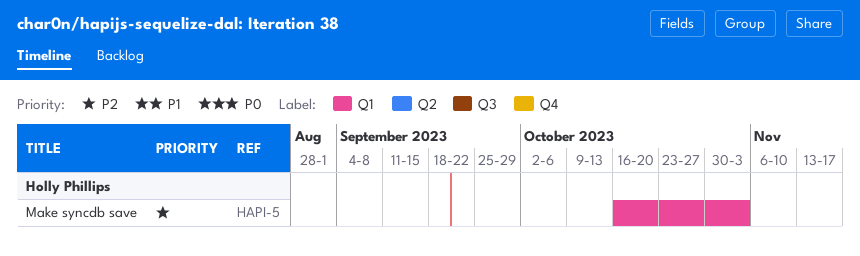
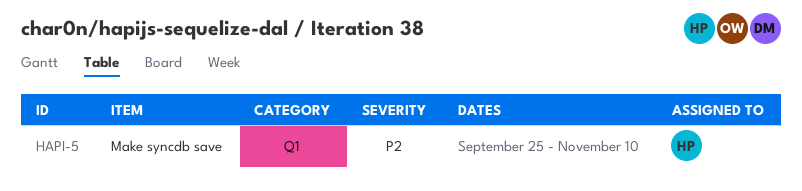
HAPI-5, start: Oct 16 -> Sep 25
HAPI-5, due: Nov 3 -> Nov 10

